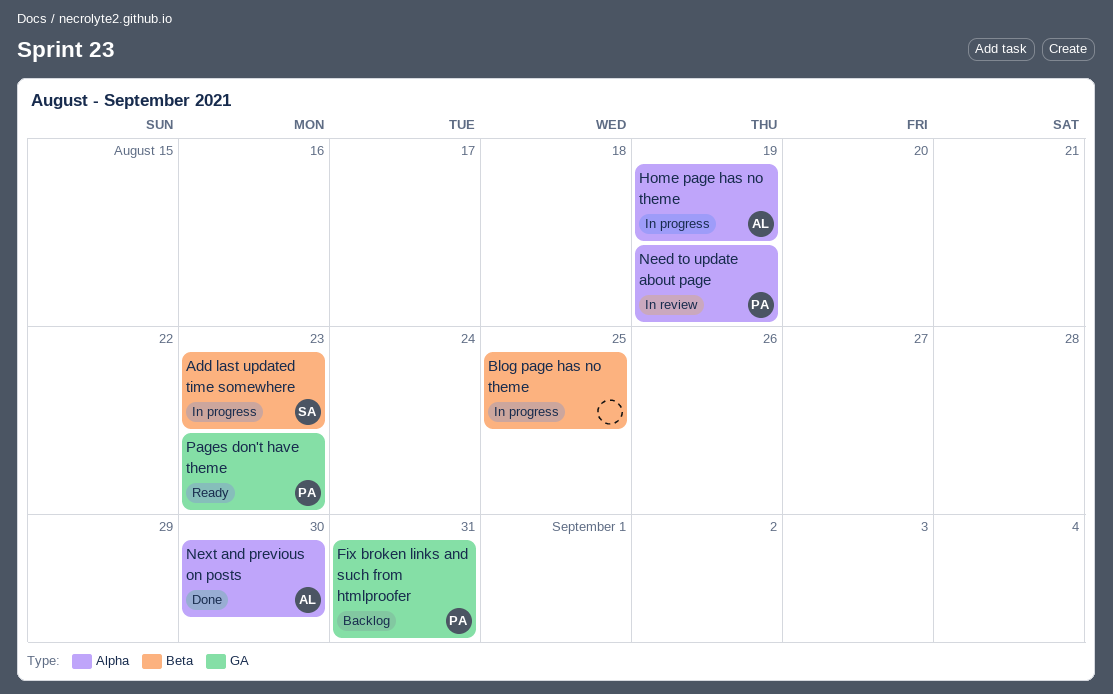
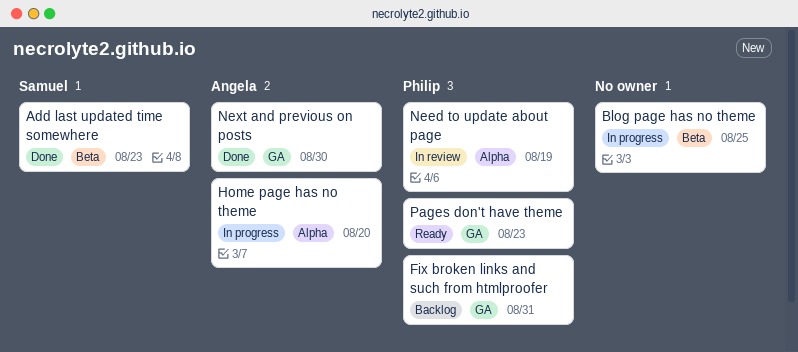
Add last updated time somewhere, status: In progress -> Done
Home page has no theme, due: Aug 19 -> Aug 20
Next and previous on posts, label: Alpha -> GA

